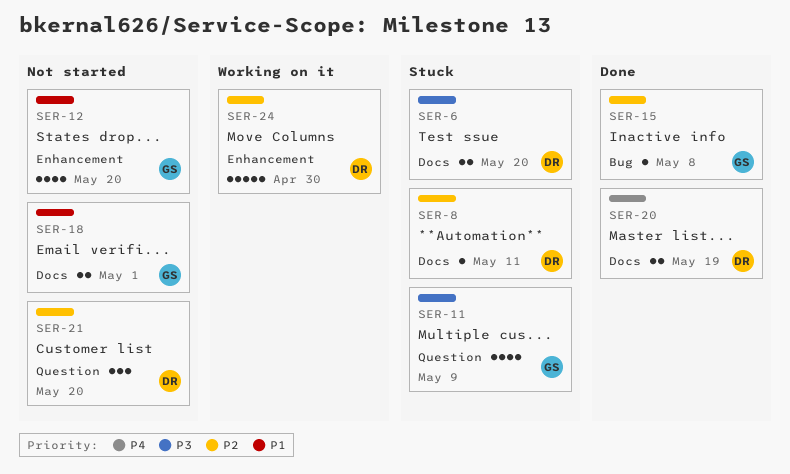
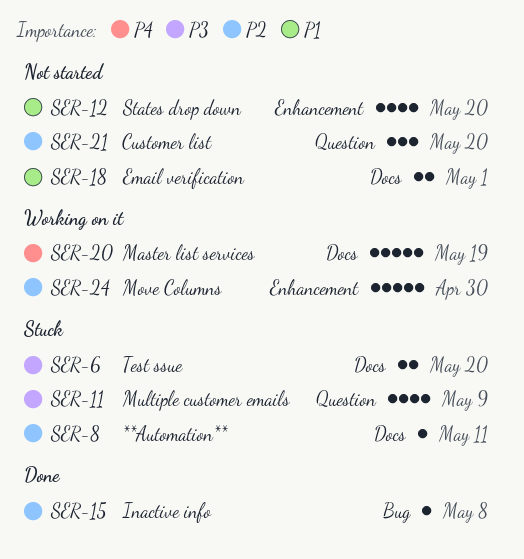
SER-20, status: Done -> Working on it
SER-20, estimate: 2 -> 5

